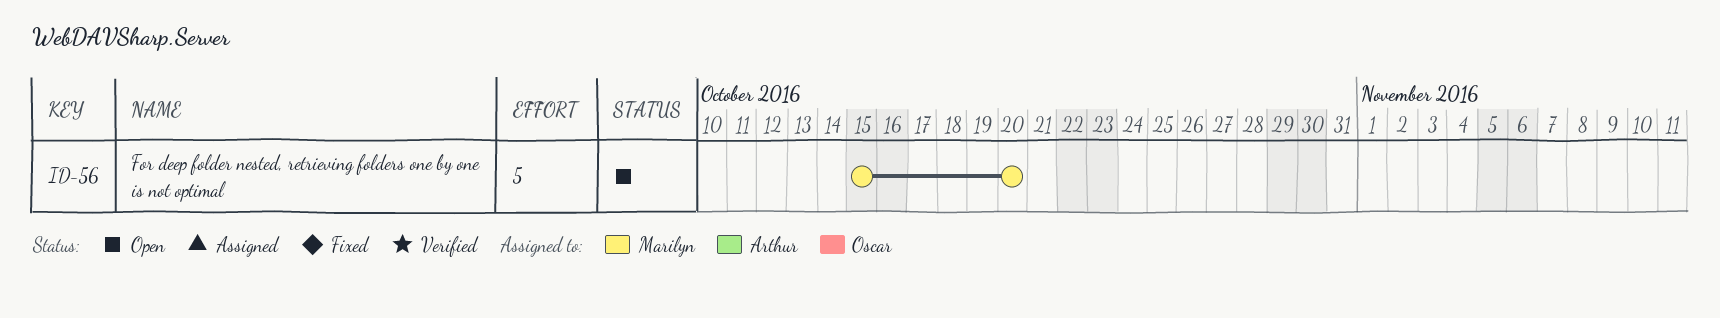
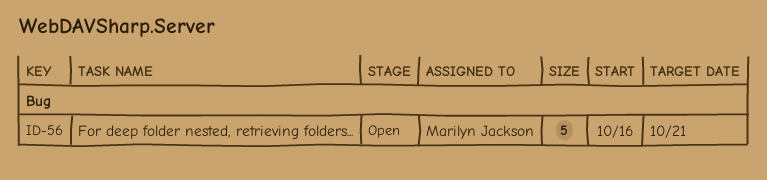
ID-56, start: Oct 15 -> Oct 16
ID-56, due: Oct 20 -> Oct 21

